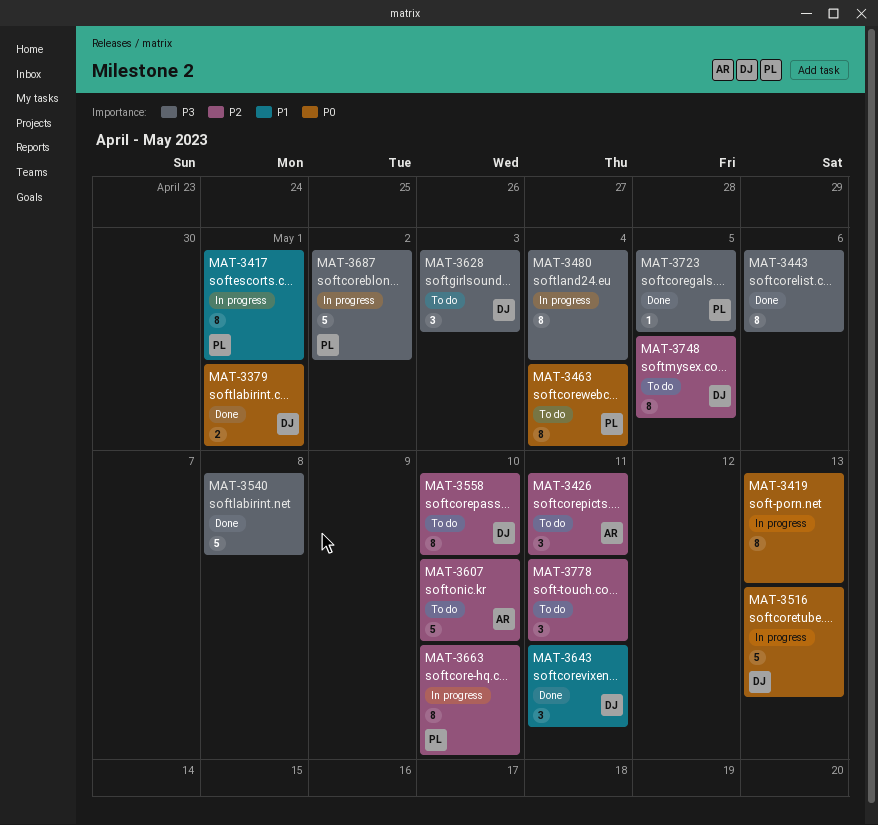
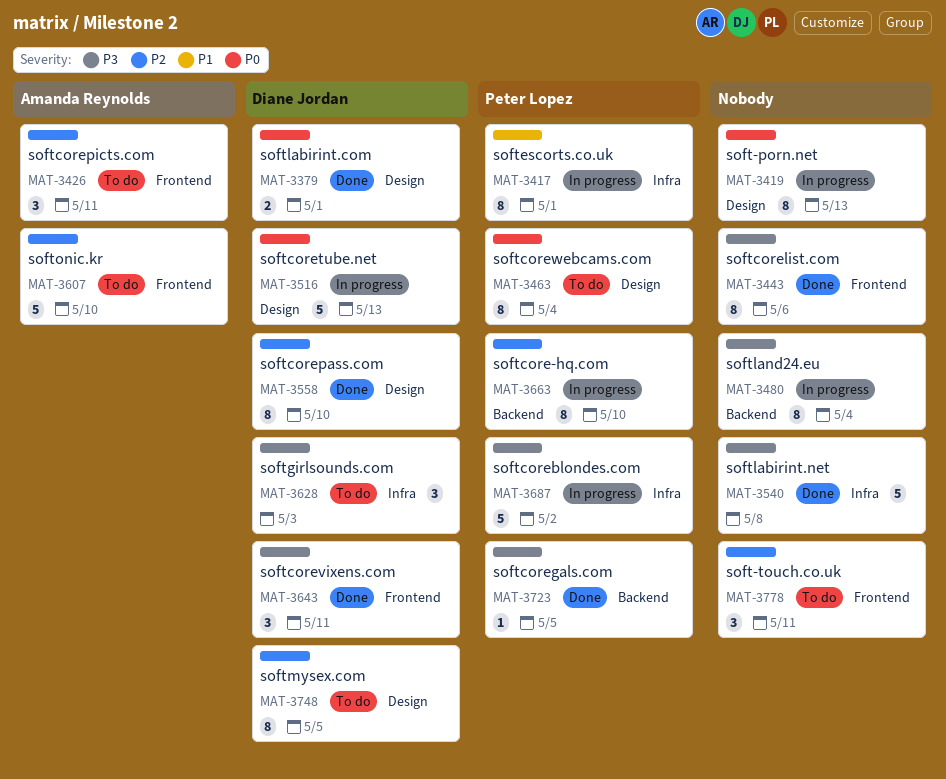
MAT-3558, status: To do -> Done
MAT-3643, priority: P1 -> P3

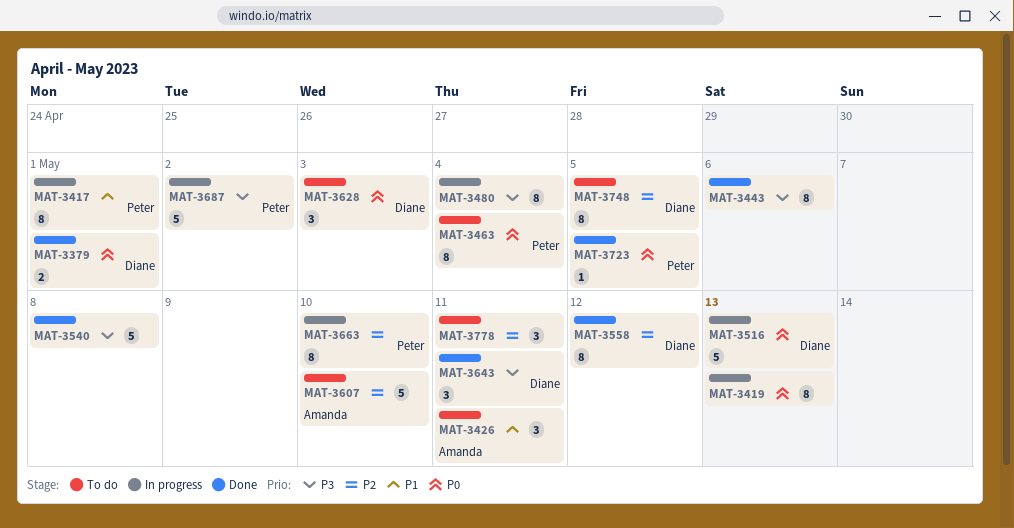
MAT-3426, priority: P2 -> P1
MAT-3558, due: May 10 -> May 12
MAT-3628, priority: P3 -> P0
MAT-3723, priority: P3 -> P0

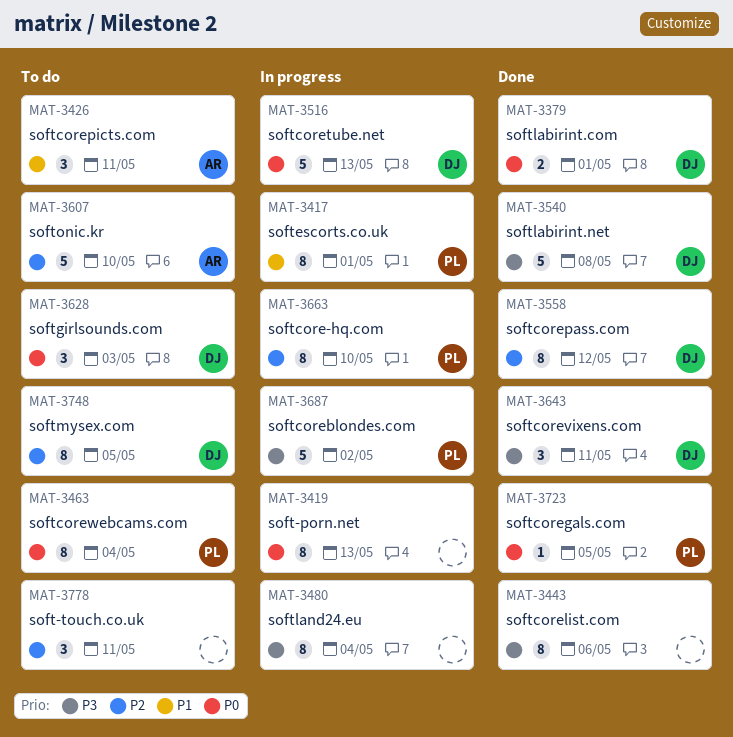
MAT-3540, owner: none -> Diane

